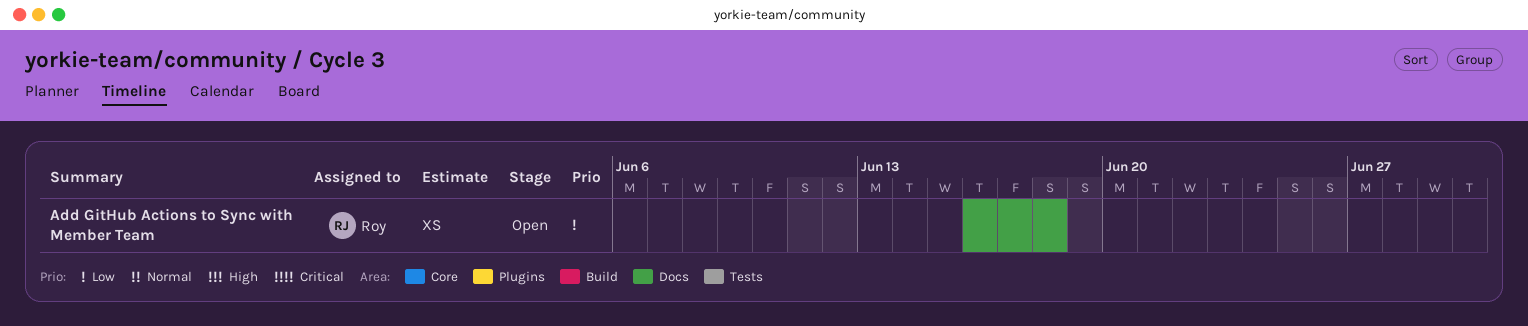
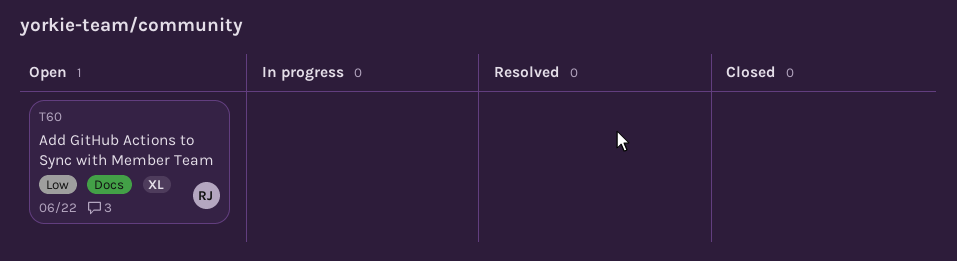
Add GitHub Actions to Sync with Member Team, estimate: XS -> XL
Add GitHub Actions to Sync with Member Team, due: Jun 18 -> Jun 22

